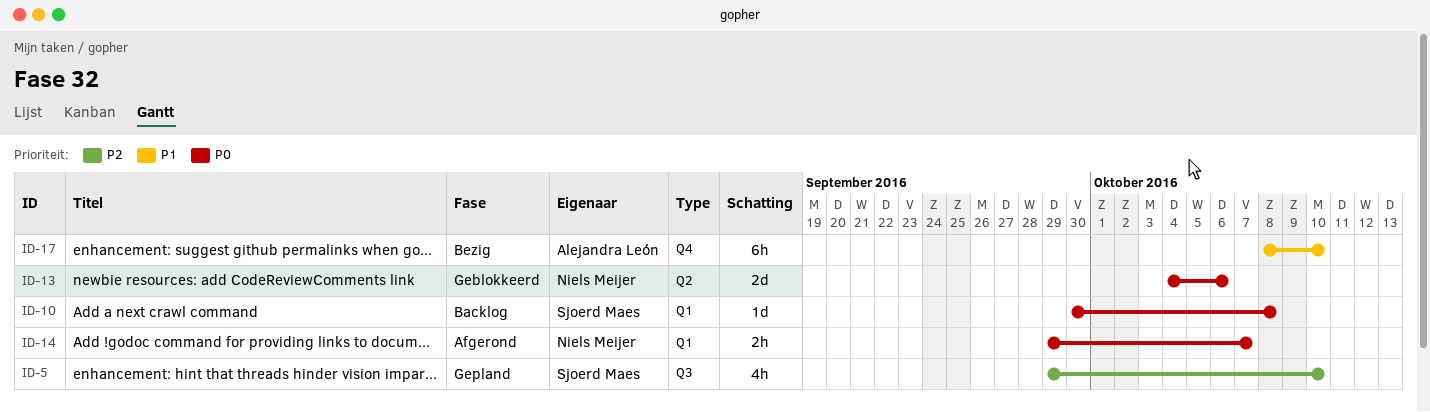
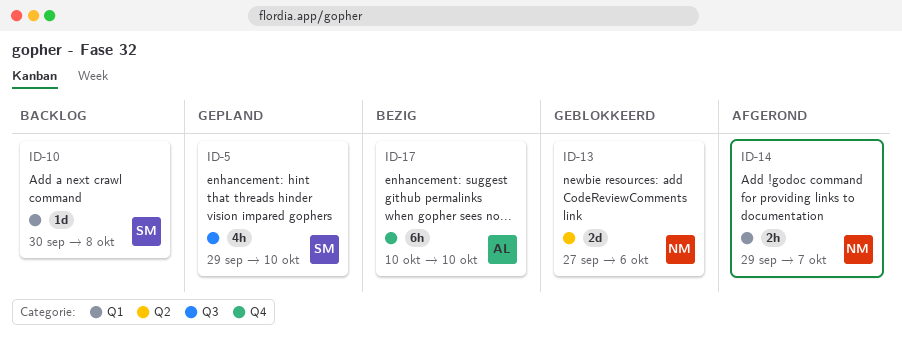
ID-13, start: Oct 4 -> Sep 27
ID-17, start: Oct 8 -> Oct 10

